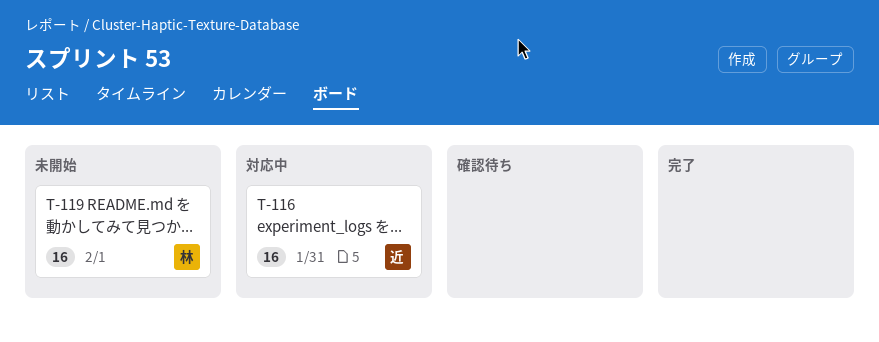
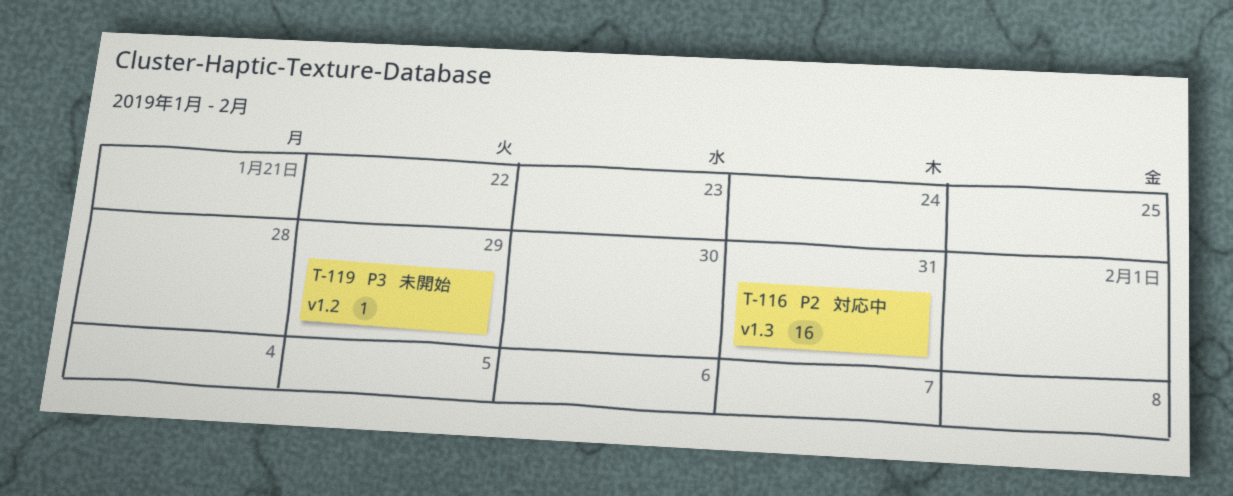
T-119, estimate: 16 -> 1
T-119, due: Feb 1 -> Jan 29

